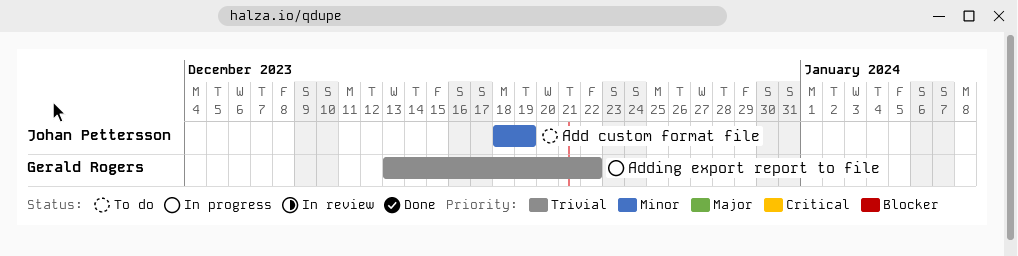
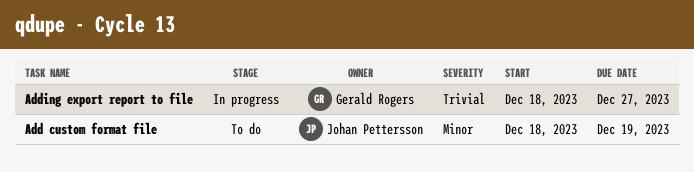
Adding export report to file, start: Dec 13 -> Dec 18
Adding export report to file, due: Dec 22 -> Dec 27

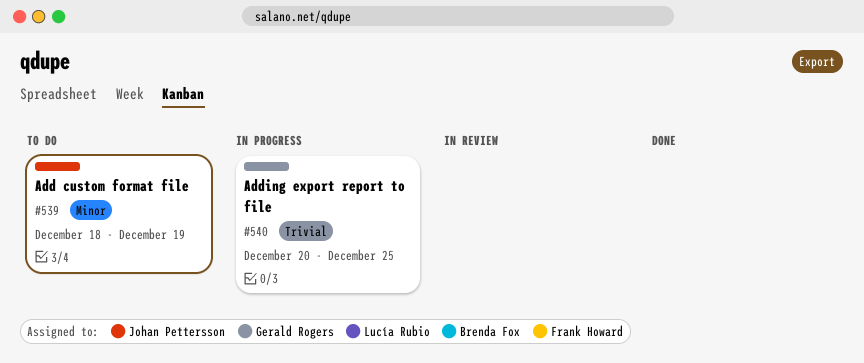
Adding export report to file, start: Dec 18 -> Dec 20
Adding export report to file, due: Dec 27 -> Dec 25

